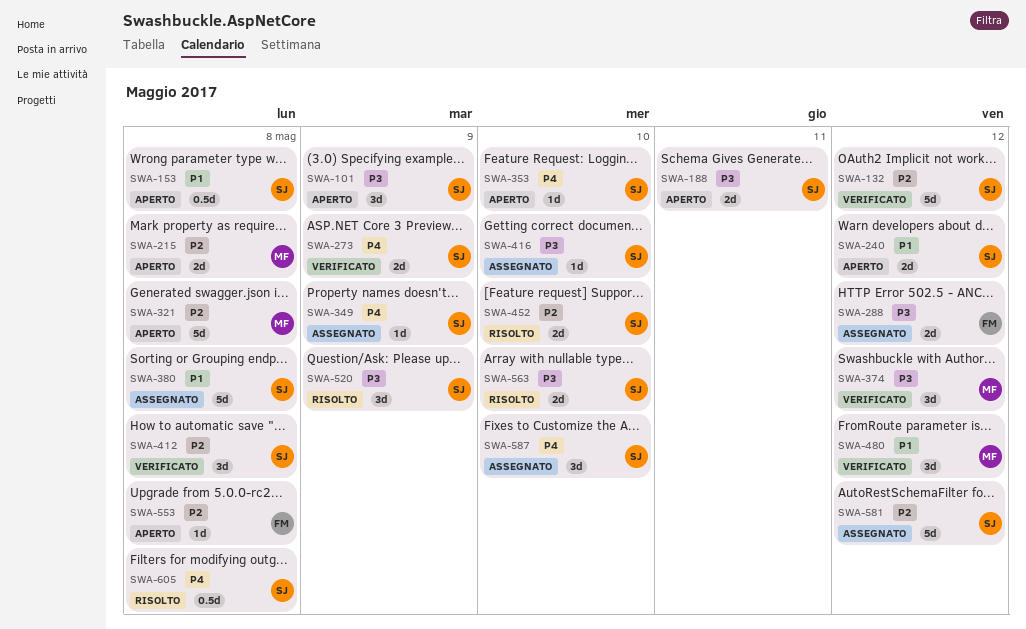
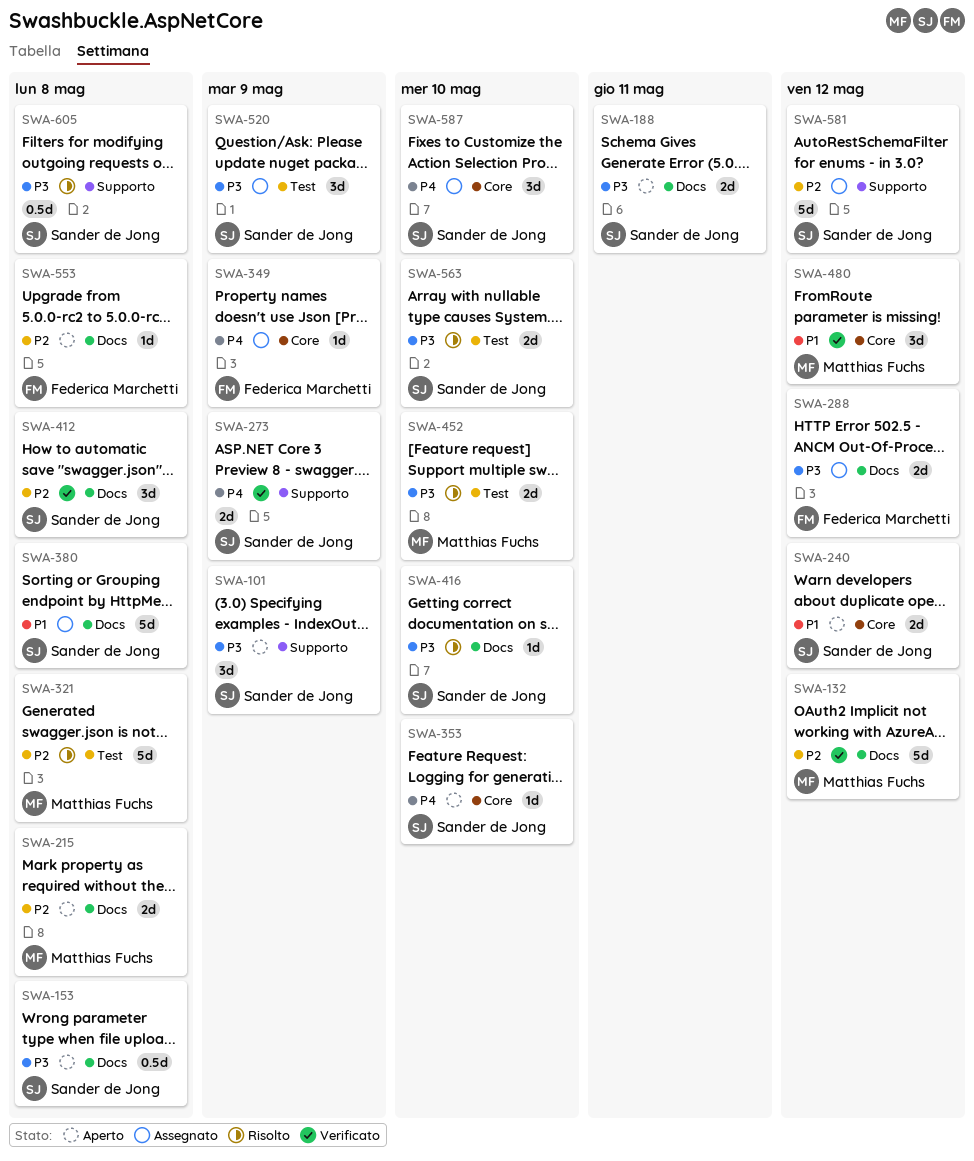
SWA-132, owner: Sander de Jong -> Matthias Fuchs
SWA-153, priority: P1 -> P3
SWA-321, status: Aperto -> Risolto
SWA-349, owner: Sander de Jong -> Federica Marchetti
SWA-374: present -> none
SWA-416, status: Assegnato -> Risolto
SWA-452, owner: Sander de Jong -> Matthias Fuchs
SWA-452, priority: P2 -> P3
SWA-520, status: Risolto -> Assegnato
SWA-605, priority: P4 -> P3

